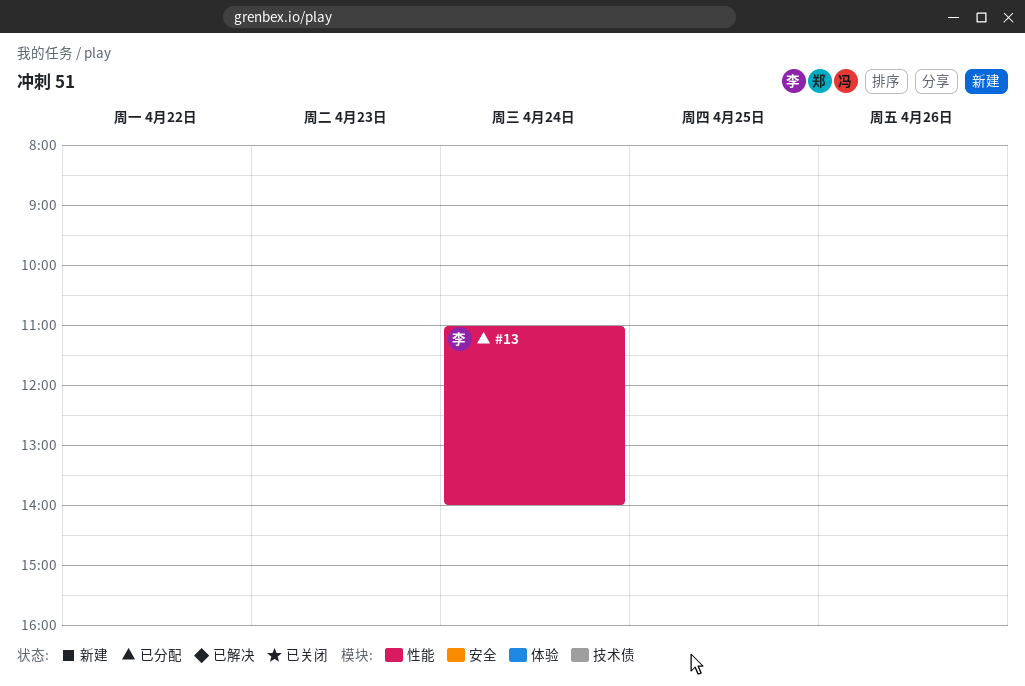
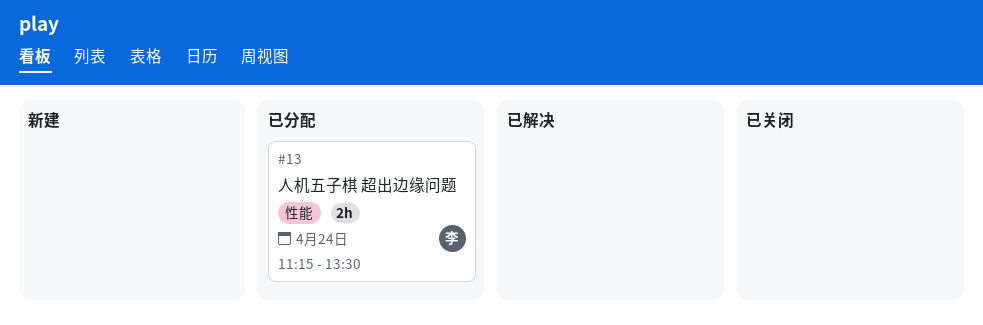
#13, begins: 11:00 -> 11:15
#13, ends: 14:00 -> 13:30

